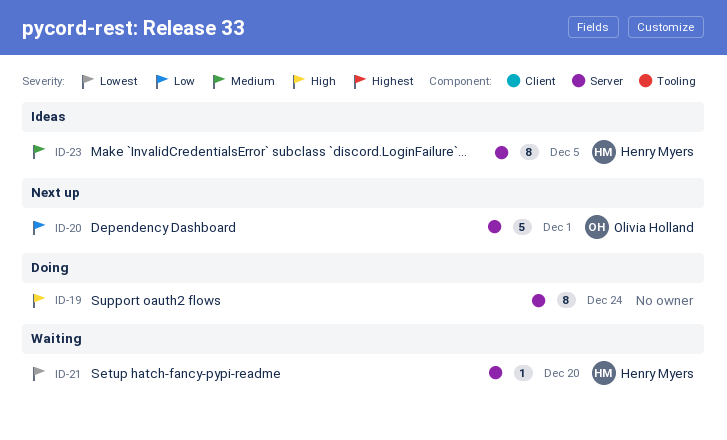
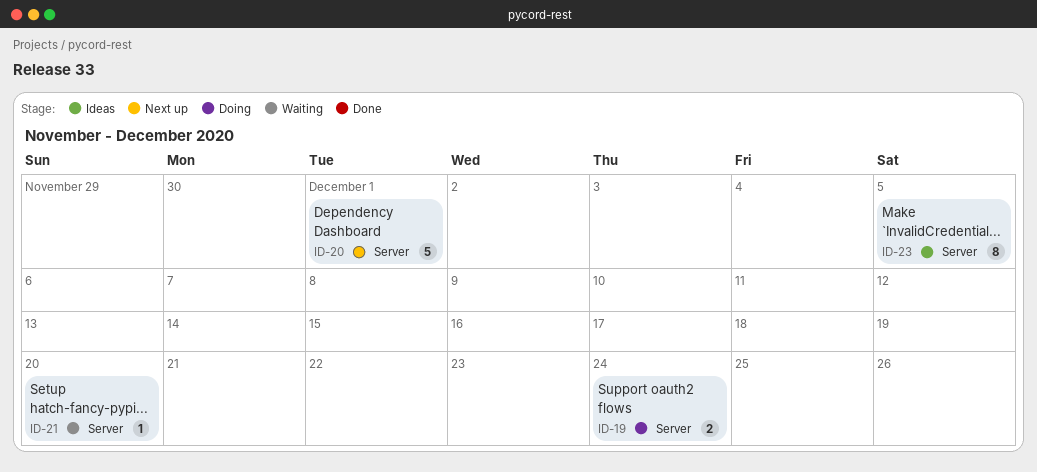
ID-19, estimate: 8 -> 2

